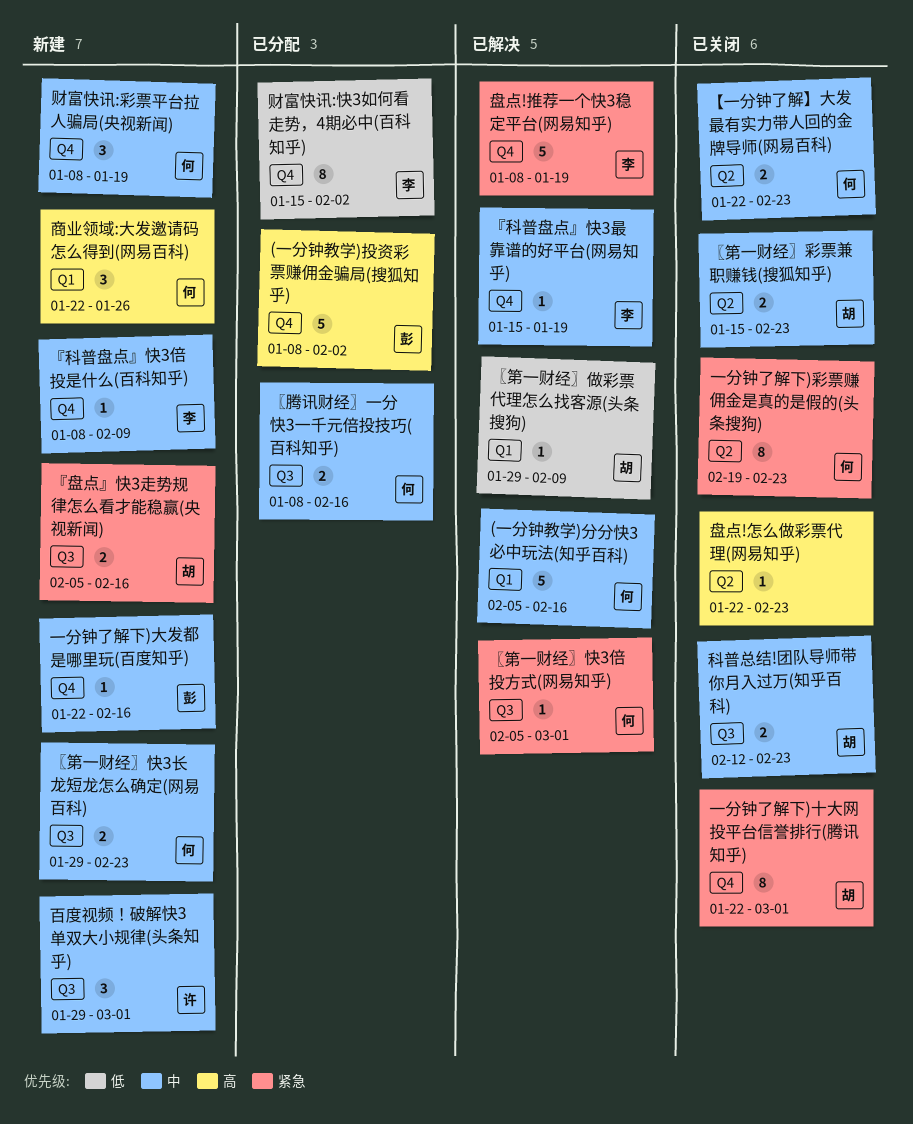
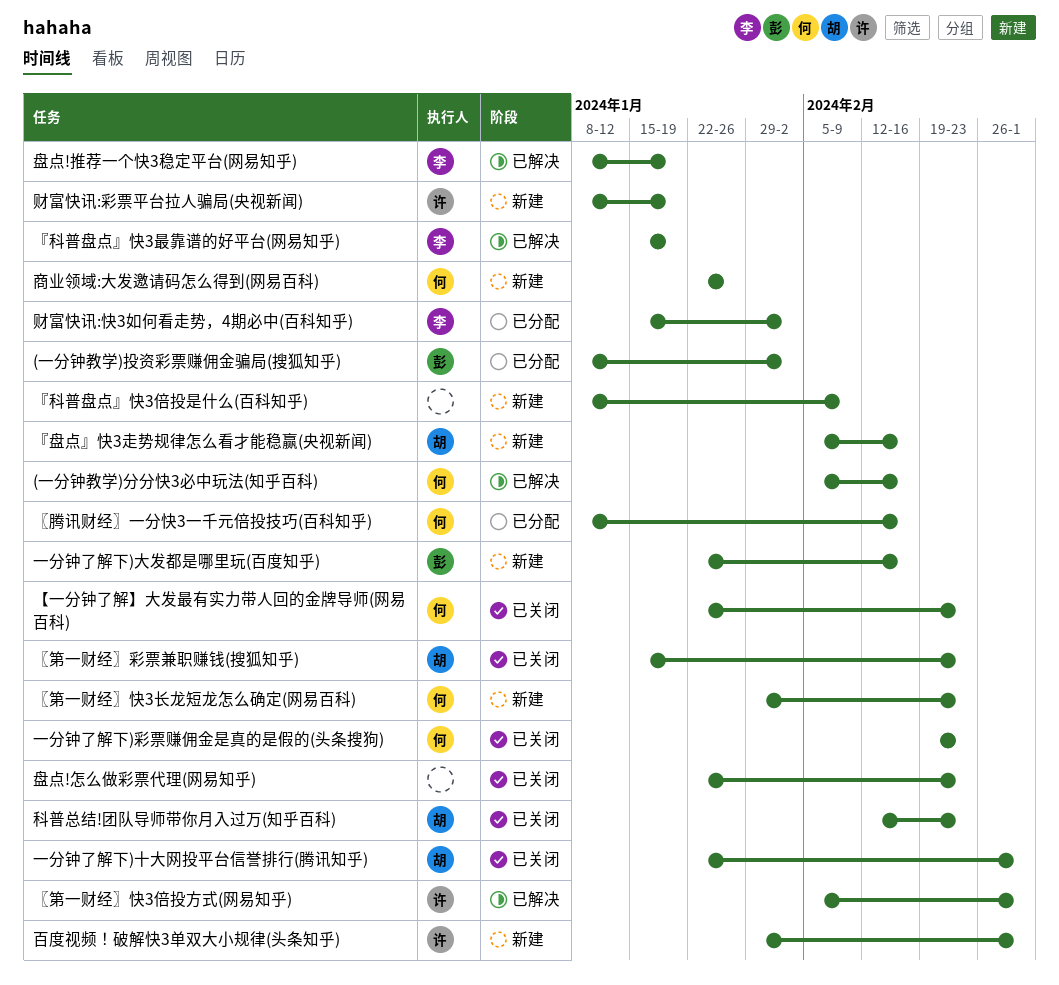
『科普盘点』快3倍投是什么(百科知乎), owner: 李 -> none
〖第一财经〗做彩票代理怎么找客源(头条搜狗): present -> none
〖第一财经〗快3倍投方式(网易知乎), owner: 何 -> 许
财富快讯:彩票平台拉人骗局(央视新闻), owner: 何 -> 许

